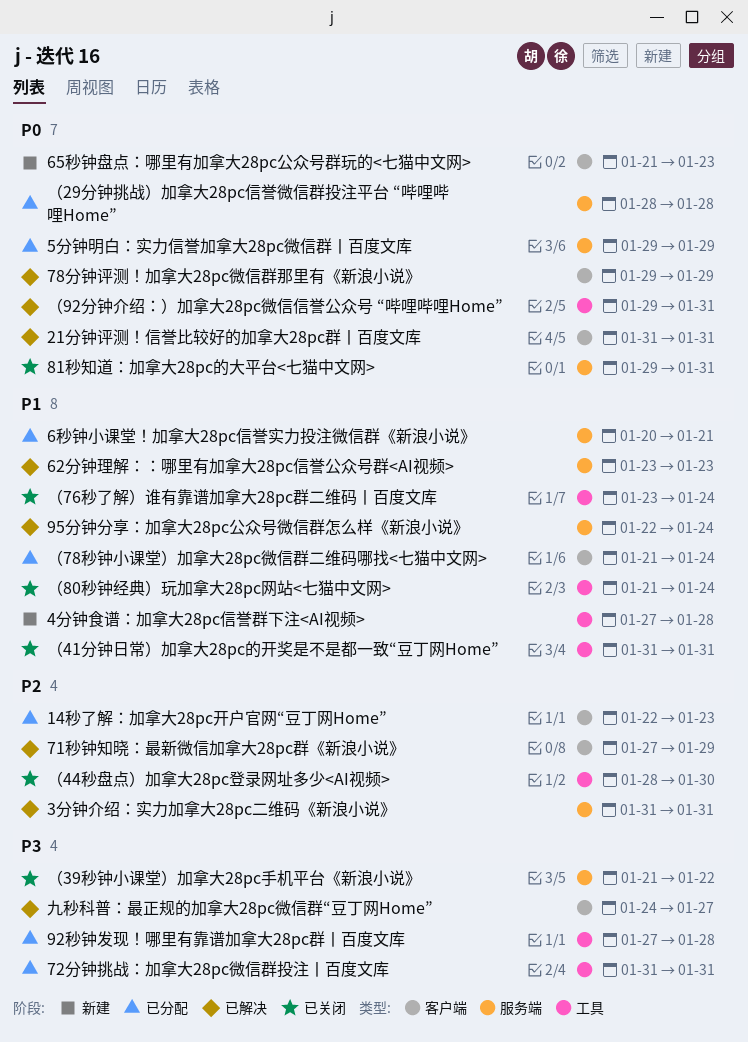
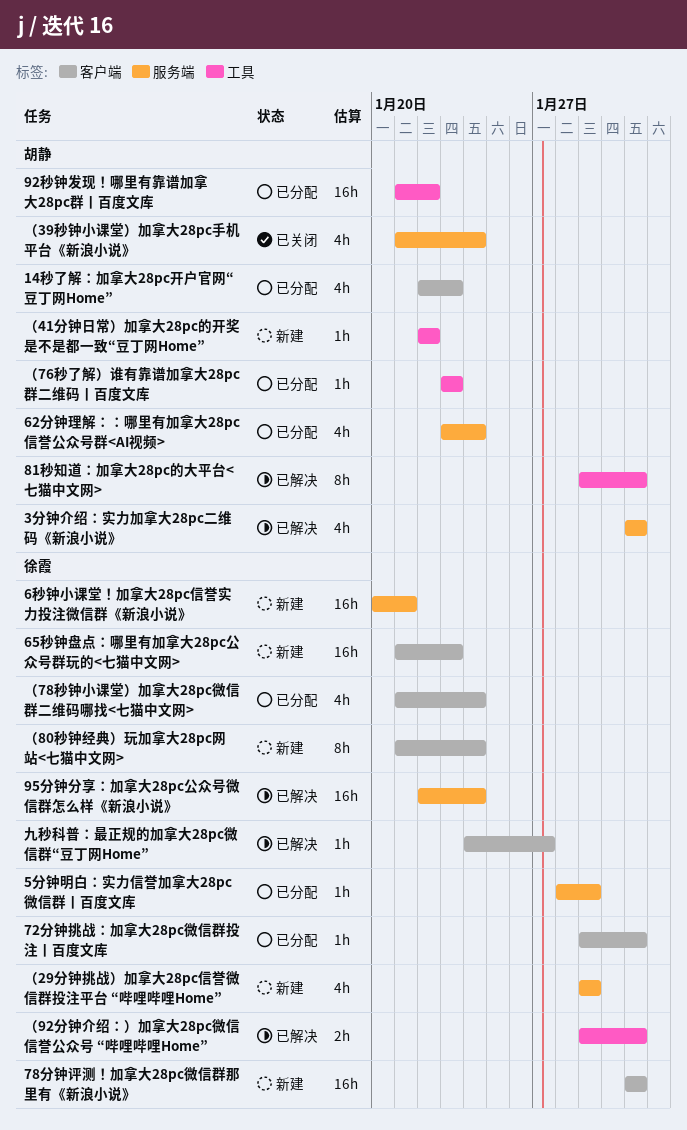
21分钟评测！信誉比较好的加拿大28pc群丨百度文库: present -> none
4分钟食谱：加拿大28pc信誉群下注<AI视频>: present -> none
5分钟明白：实力信誉加拿大28pc微信群丨百度文库, start: Jan 29 -> Jan 28
62分钟理解：：哪里有加拿大28pc信誉公众号群<AI视频>, status: 已解决 -> 已分配
62分钟理解：：哪里有加拿大28pc信誉公众号群<AI视频>, due: Jan 23 -> Jan 24
6秒钟小课堂！加拿大28pc信誉实力投注微信群《新浪小说》, status: 已分配 -> 新建
71秒钟知晓：最新微信加拿大28pc群《新浪小说》: present -> none
72分钟挑战：加拿大28pc微信群投注丨百度文库, label: 工具 -> 客户端
72分钟挑战：加拿大28pc微信群投注丨百度文库, start: Jan 31 -> Jan 29
78分钟评测！加拿大28pc微信群那里有《新浪小说》, status: 已解决 -> 新建
78分钟评测！加拿大28pc微信群那里有《新浪小说》, start: Jan 29 -> Jan 31
78分钟评测！加拿大28pc微信群那里有《新浪小说》, due: Jan 29 -> Jan 31
81秒知道：加拿大28pc的大平台<七猫中文网>, status: 已关闭 -> 已解决
81秒知道：加拿大28pc的大平台<七猫中文网>, label: 服务端 -> 工具
92秒钟发现！哪里有靠谱加拿大28pc群丨百度文库, start: Jan 27 -> Jan 21
92秒钟发现！哪里有靠谱加拿大28pc群丨百度文库, due: Jan 28 -> Jan 22
（29分钟挑战）加拿大28pc信誉微信群投注平台 “哔哩哔哩Home”, status: 已分配 -> 新建
（29分钟挑战）加拿大28pc信誉微信群投注平台 “哔哩哔哩Home”, start: Jan 28 -> Jan 29
（29分钟挑战）加拿大28pc信誉微信群投注平台 “哔哩哔哩Home”, due: Jan 28 -> Jan 29
（39秒钟小课堂）加拿大28pc手机平台《新浪小说》, due: Jan 22 -> Jan 24
（41分钟日常）加拿大28pc的开奖是不是都一致“豆丁网Home”, status: 已关闭 -> 新建
（41分钟日常）加拿大28pc的开奖是不是都一致“豆丁网Home”, start: Jan 31 -> Jan 22
（41分钟日常）加拿大28pc的开奖是不是都一致“豆丁网Home”, due: Jan 31 -> Jan 22
（44秒盘点）加拿大28pc登录网址多少<AI视频>: present -> none
（76秒了解）谁有靠谱加拿大28pc群二维码丨百度文库, status: 已关闭 -> 已分配
（76秒了解）谁有靠谱加拿大28pc群二维码丨百度文库, due: Jan 24 -> Jan 23
（80秒钟经典）玩加拿大28pc网站<七猫中文网>, status: 已关闭 -> 新建
（80秒钟经典）玩加拿大28pc网站<七猫中文网>, label: 工具 -> 客户端

